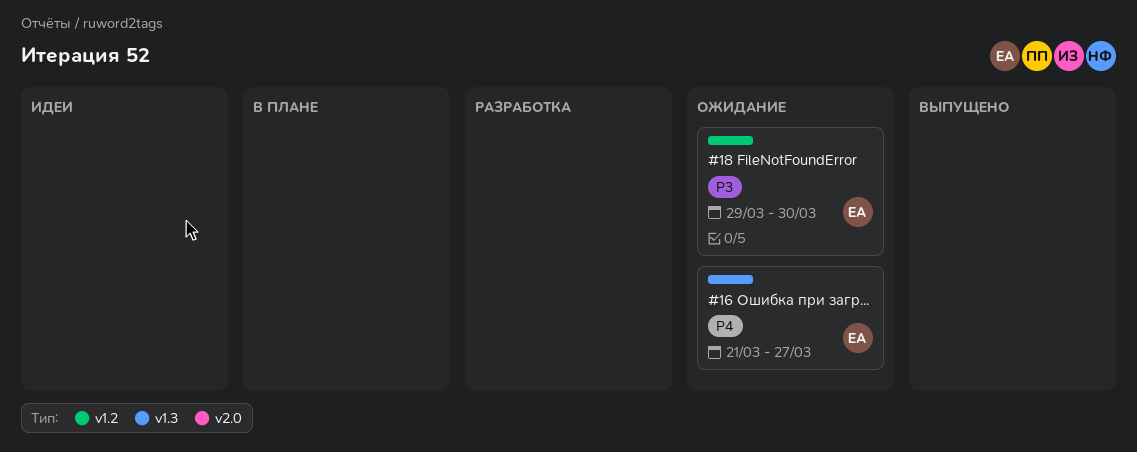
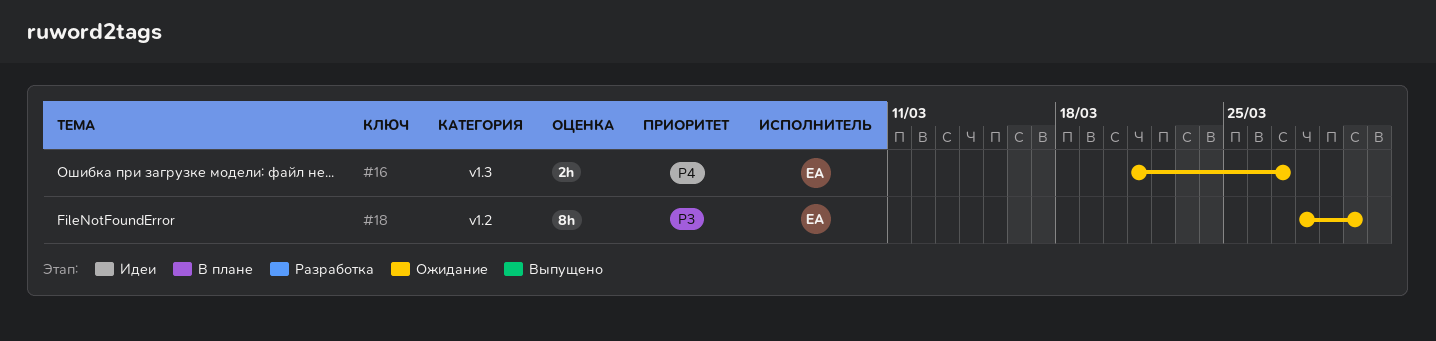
#18, start: Mar 29 -> Mar 28

